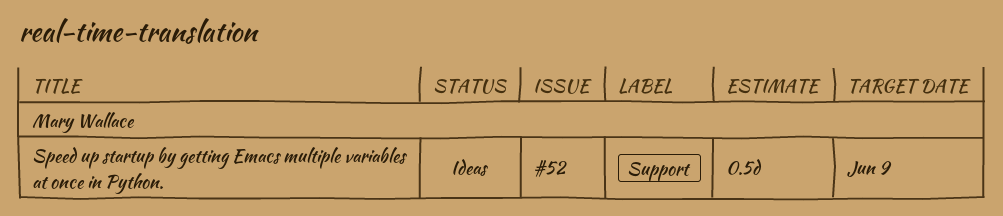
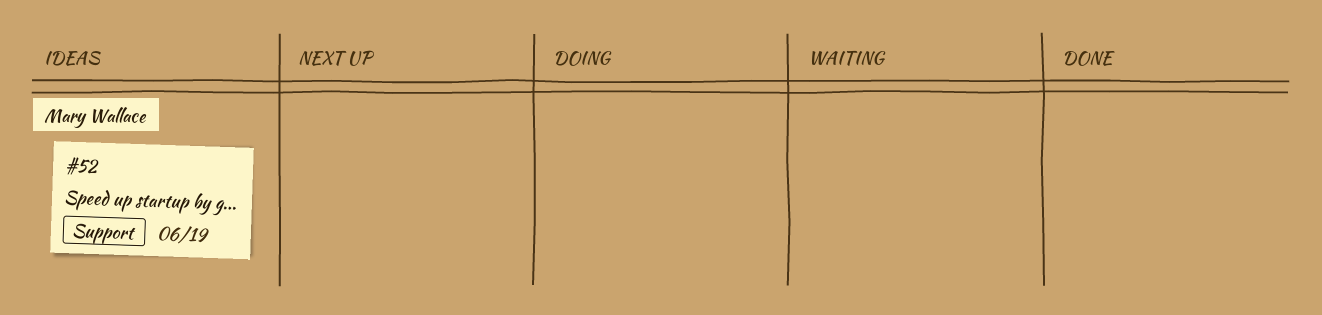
#52, due: Jun 9 -> Jun 19

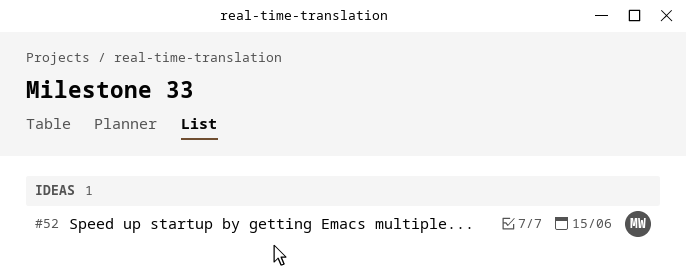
#52, due: Jun 19 -> Jun 15

